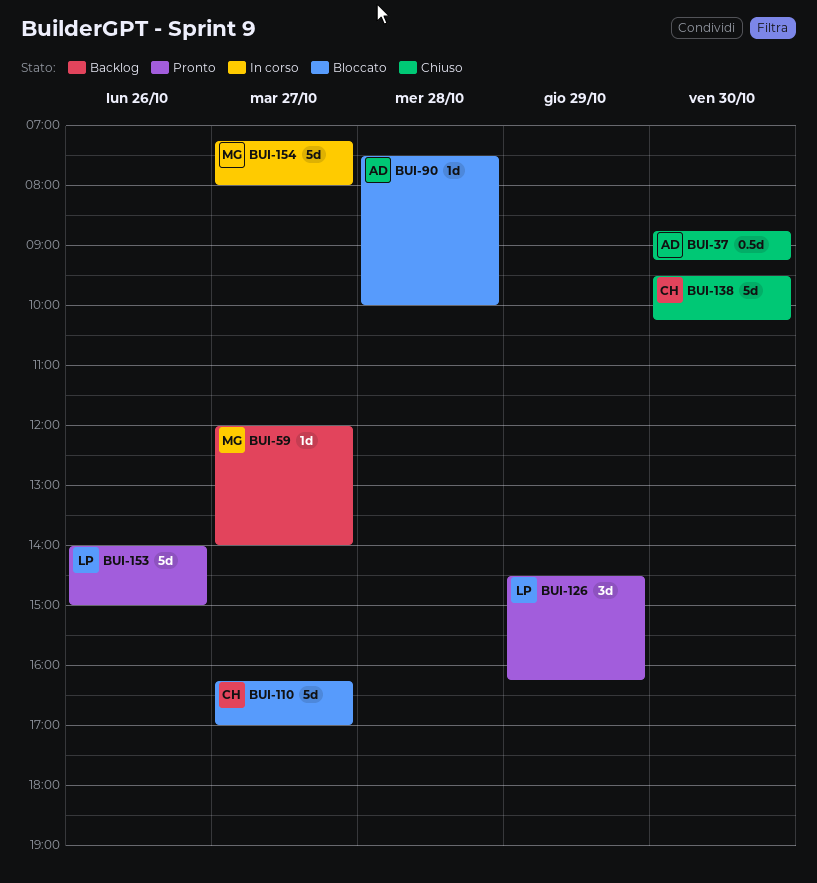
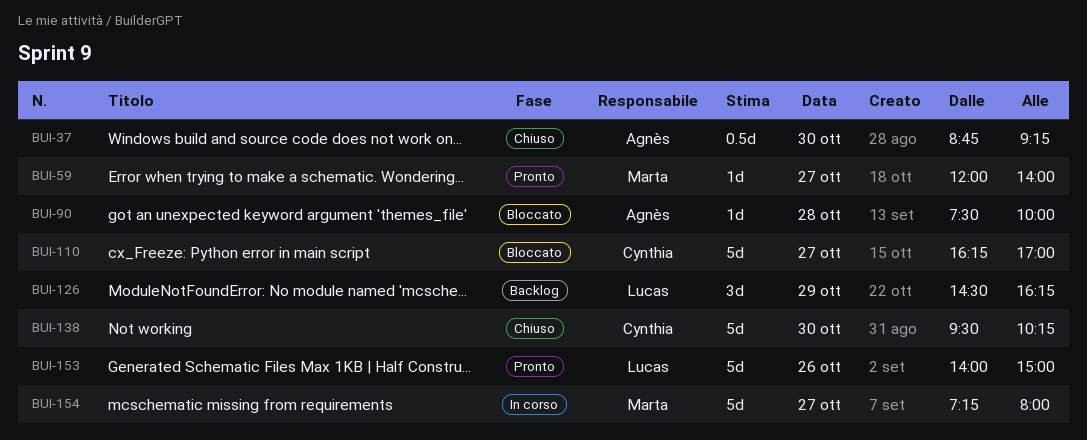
BUI-59, status: Backlog -> Pronto
BUI-126, status: Pronto -> Backlog

